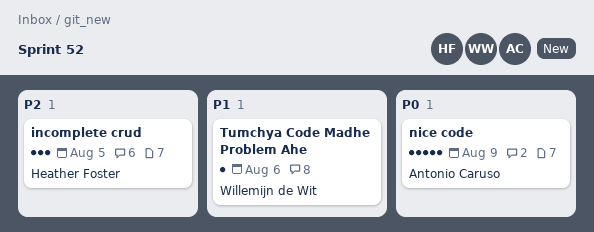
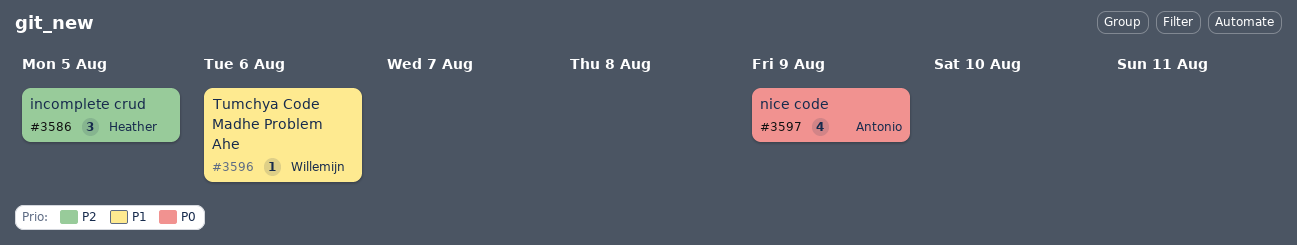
nice code, estimate: 5 -> 4

